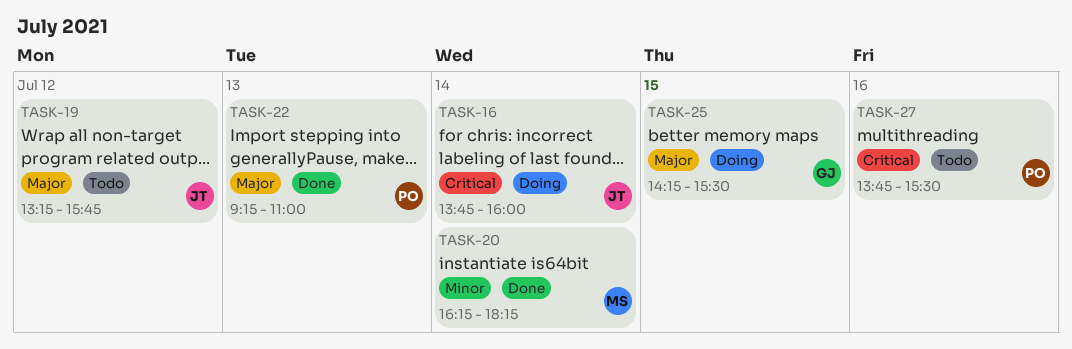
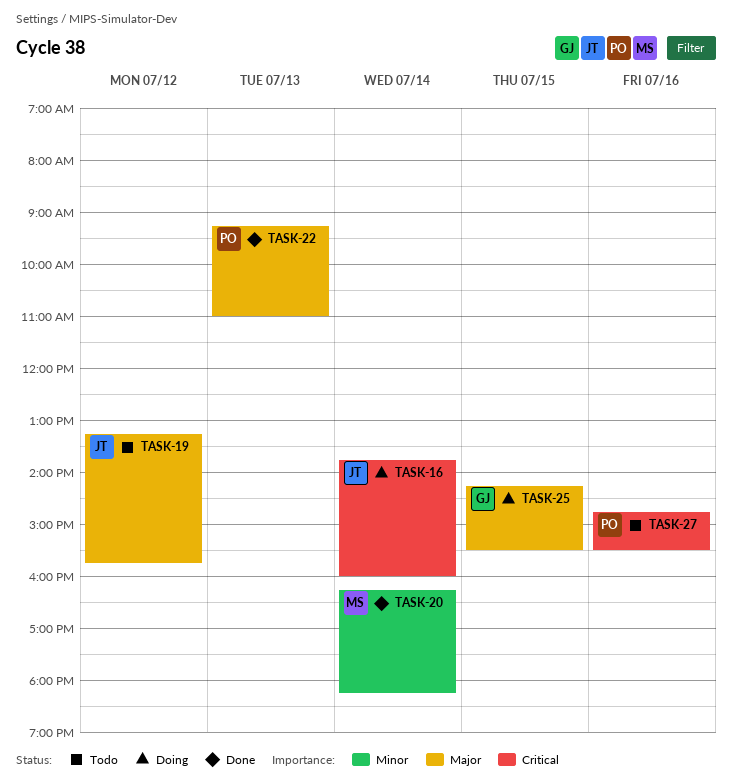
TASK-27, begins: 13:45 -> 14:45

